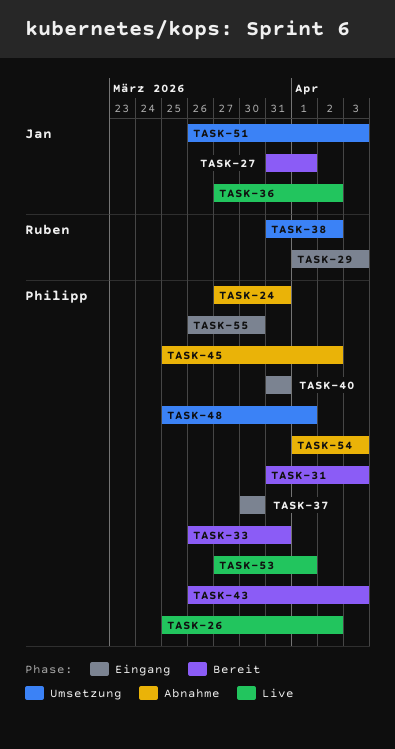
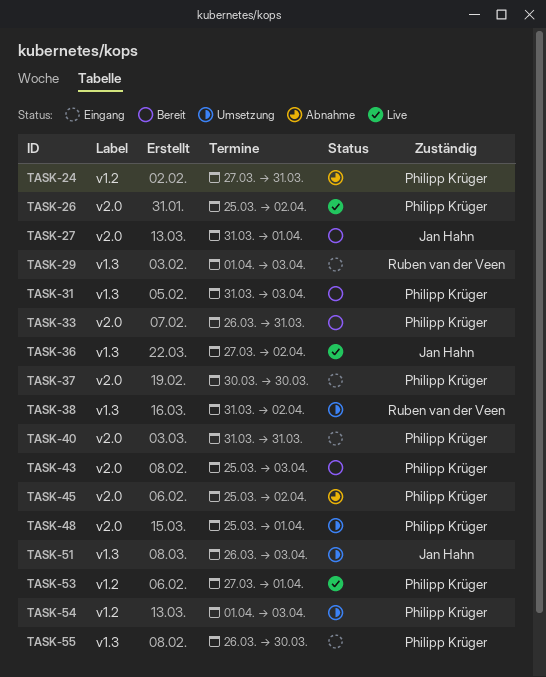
TASK-43, start: Mar 26 -> Mar 25
TASK-54, status: Abnahme -> Umsetzung

